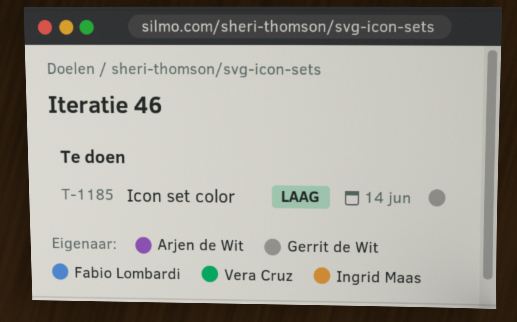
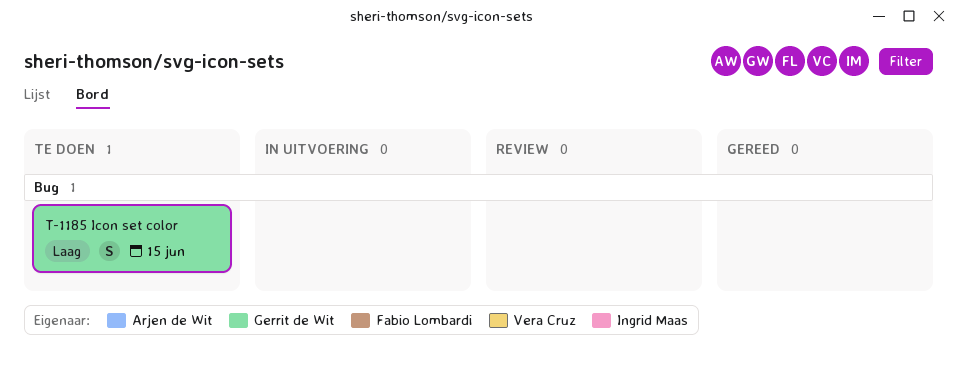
T-1185, due: Jun 14 -> Jun 15

